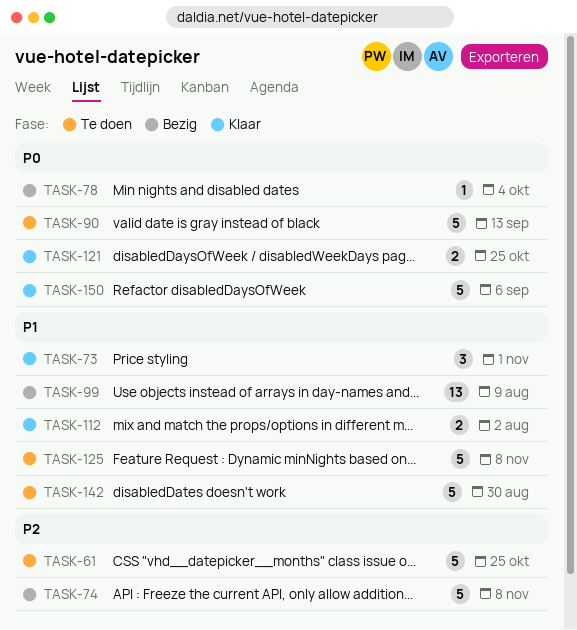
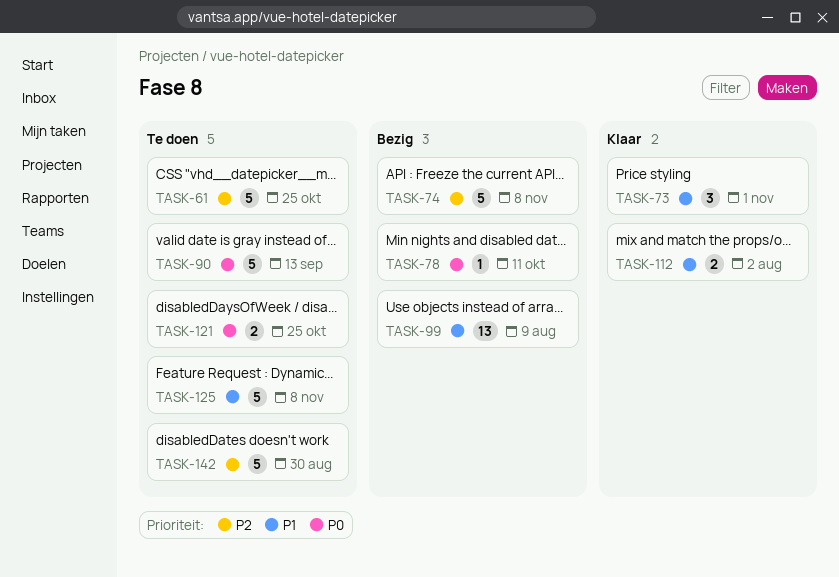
TASK-78, due: Oct 4 -> Oct 11
TASK-121, status: Klaar -> Te doen
TASK-142, priority: P1 -> P2
TASK-150: present -> none

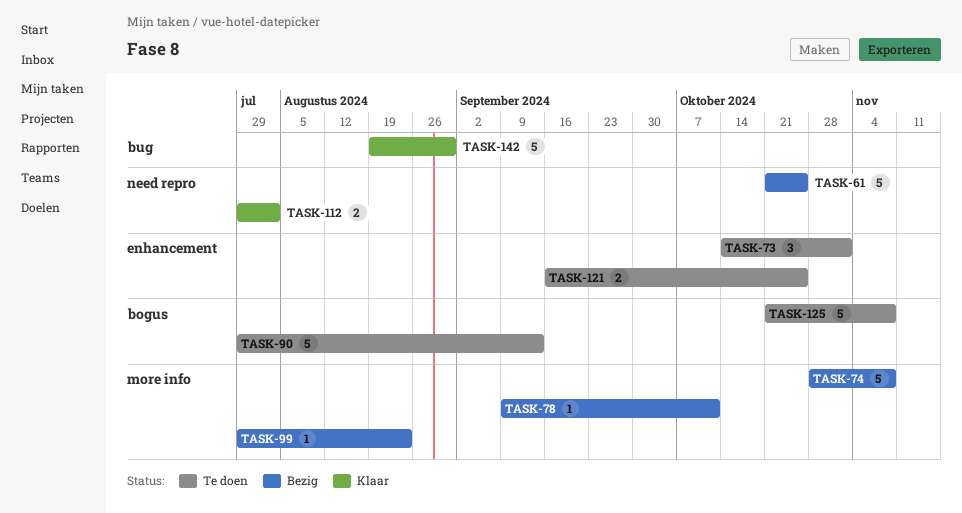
TASK-61, status: Te doen -> Bezig
TASK-73, status: Klaar -> Te doen
TASK-99, estimate: 13 -> 1
TASK-99, due: Aug 9 -> Aug 23
TASK-142, status: Te doen -> Klaar

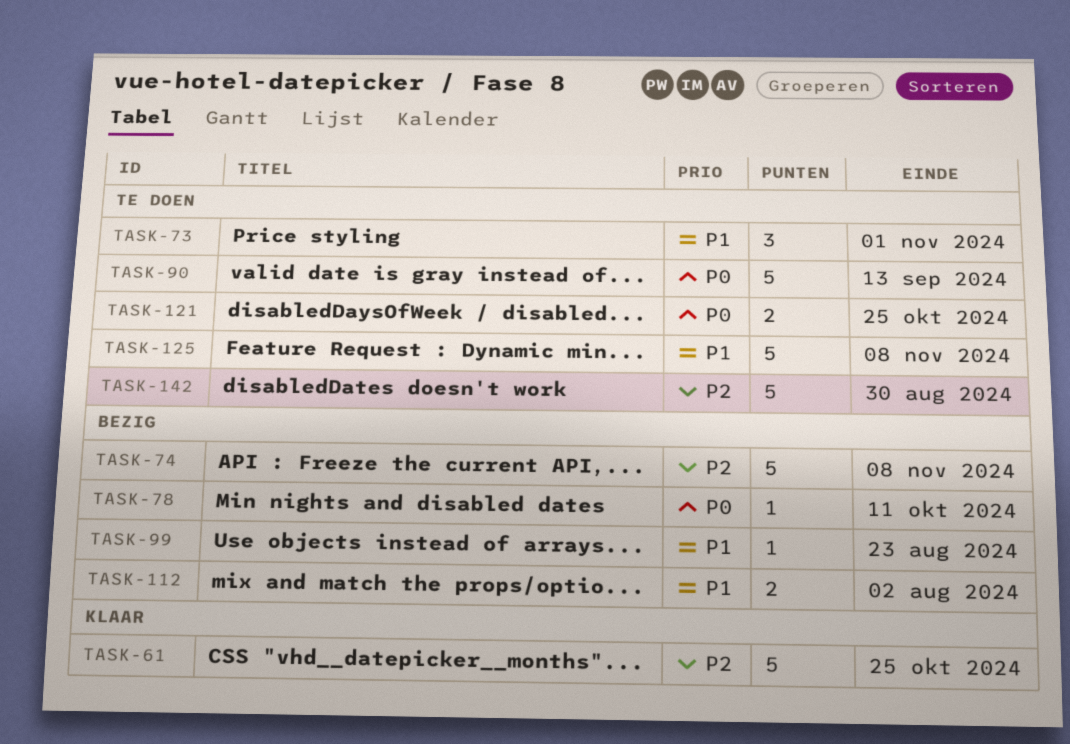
TASK-61, status: Bezig -> Klaar
TASK-112, status: Klaar -> Bezig
TASK-142, status: Klaar -> Te doen

